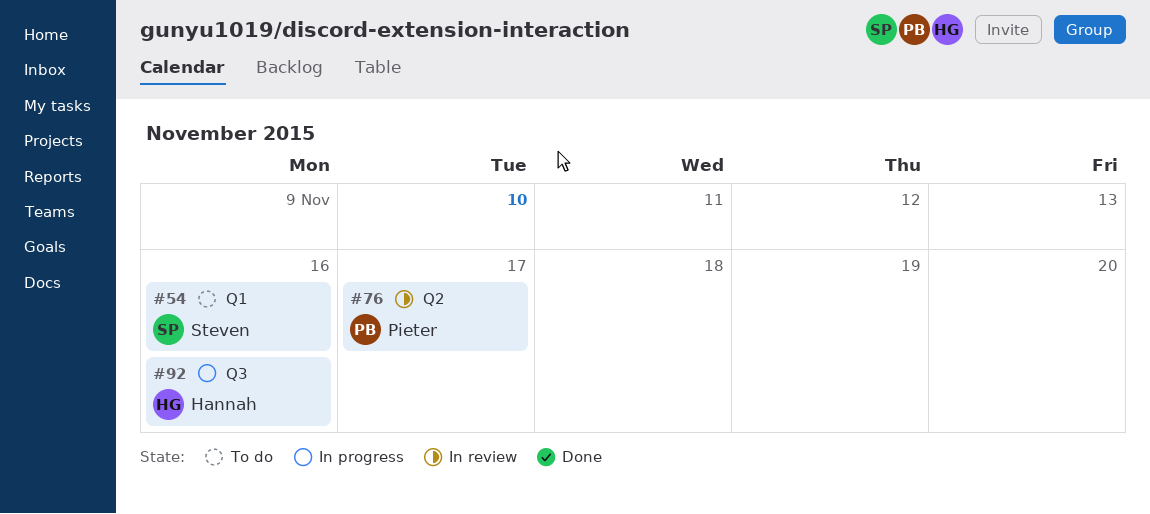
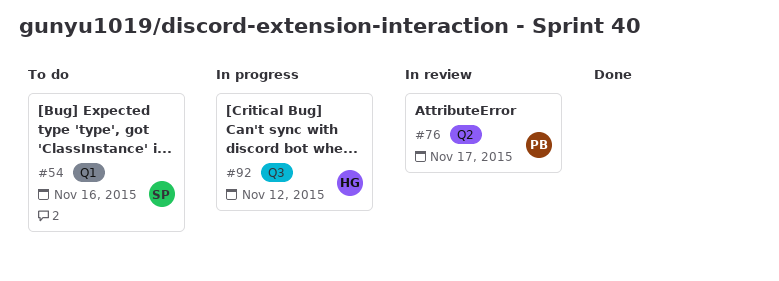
#92, due: Nov 16 -> Nov 12

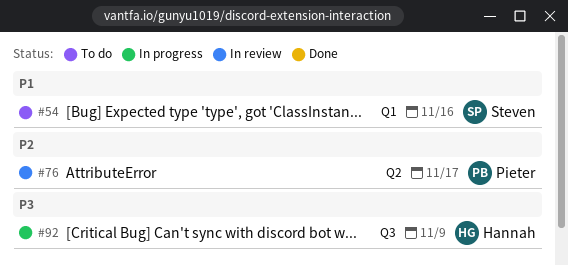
#92, due: Nov 12 -> Nov 9

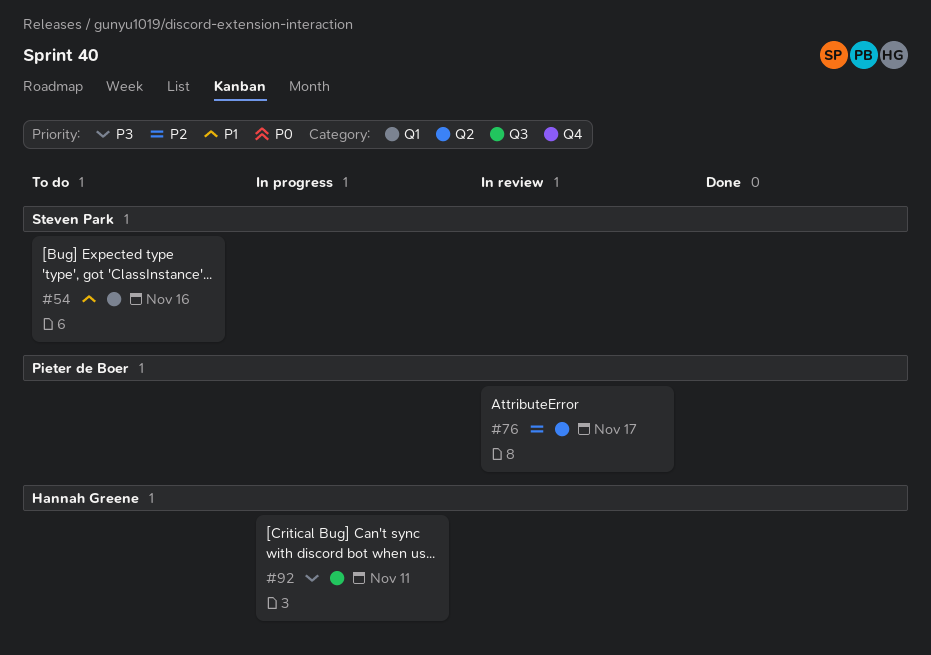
#92, due: Nov 9 -> Nov 11

